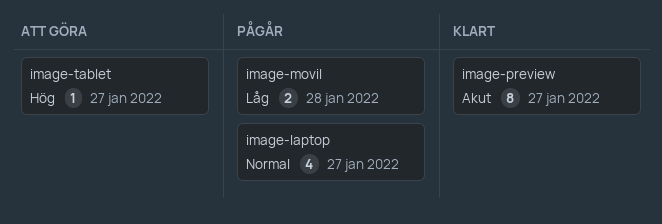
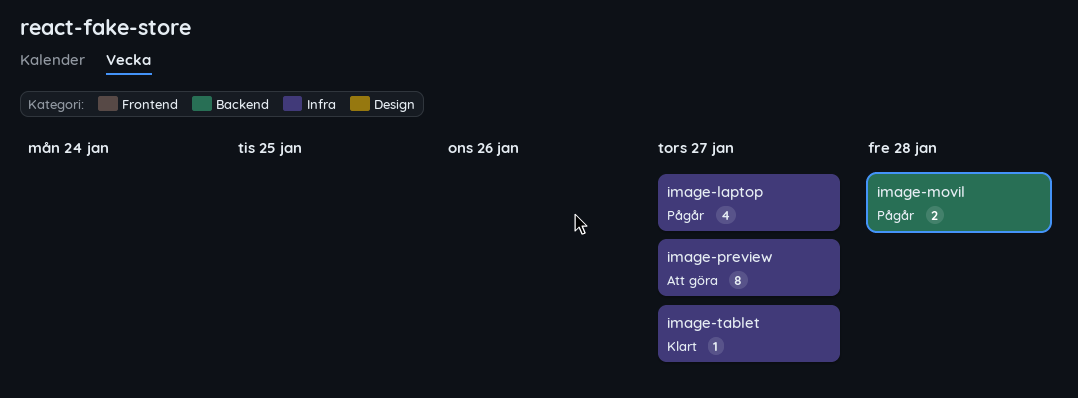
image-preview, status: Klart -> Att göra
image-tablet, status: Att göra -> Klart

